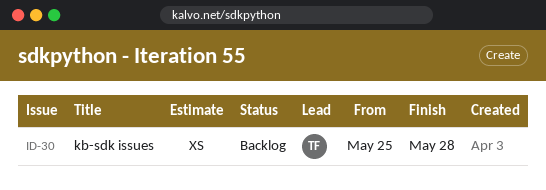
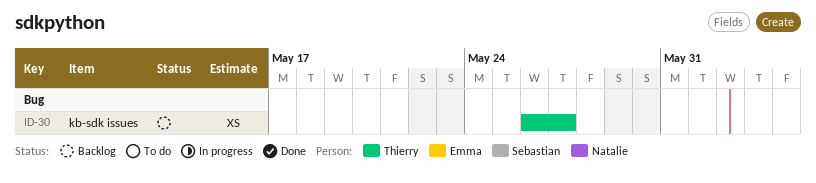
ID-30, start: May 25 -> May 26
ID-30, due: May 28 -> May 27

